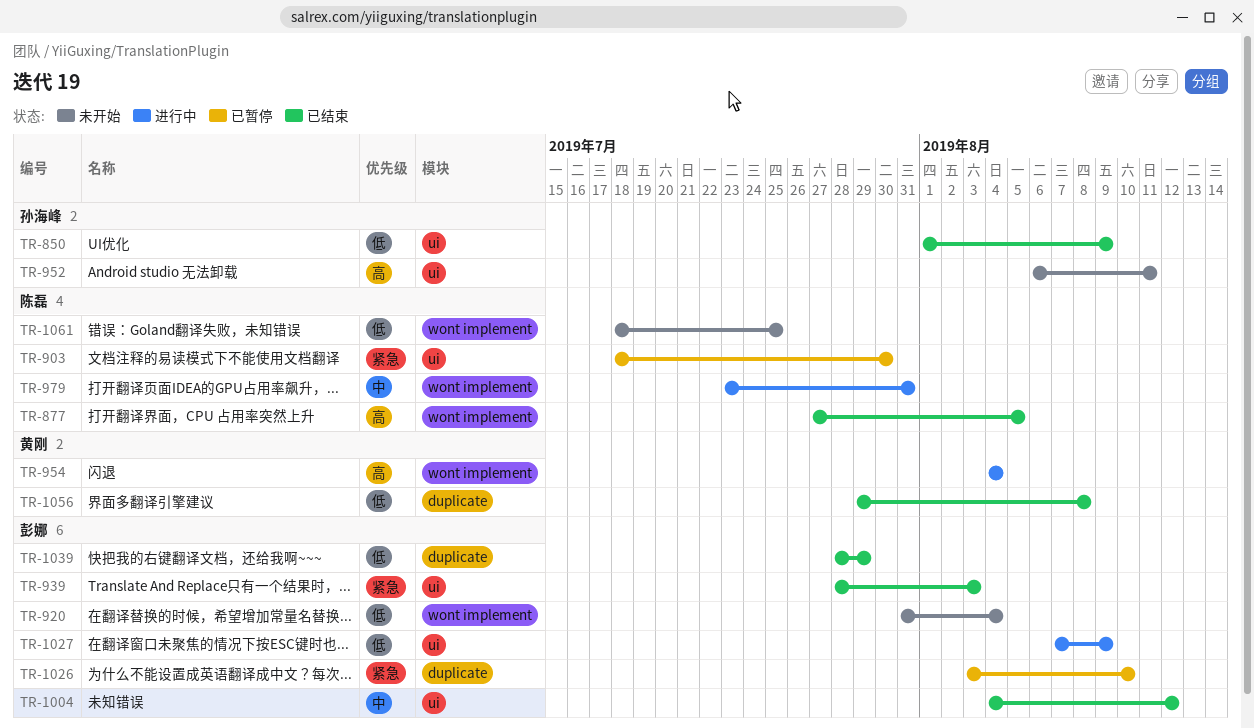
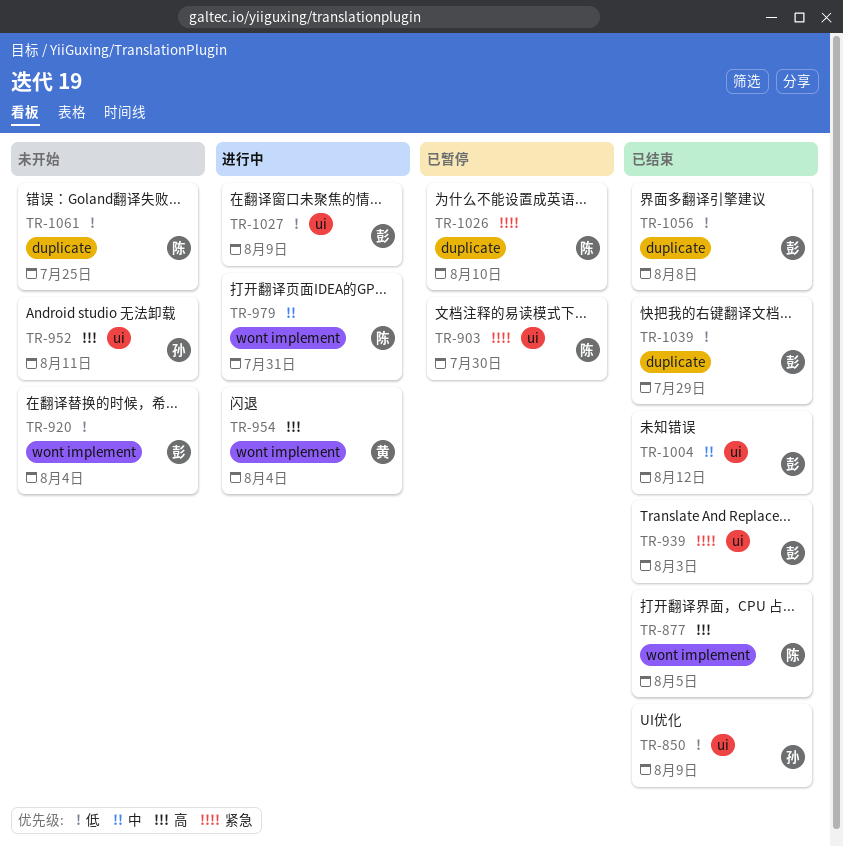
TR-1026, owner: 彭娜 -> 陈磊
TR-1056, owner: 黄刚 -> 彭娜
TR-1061, label: wont implement -> duplicate

